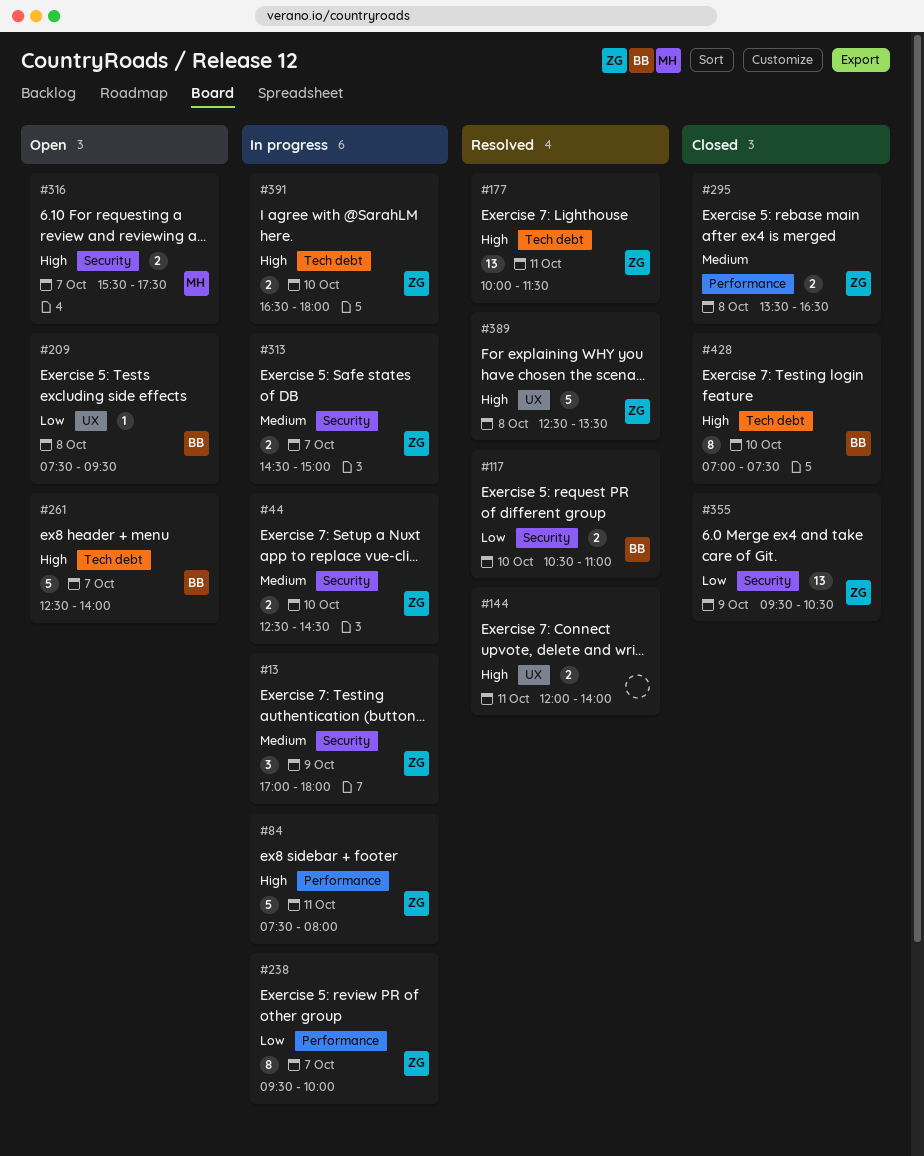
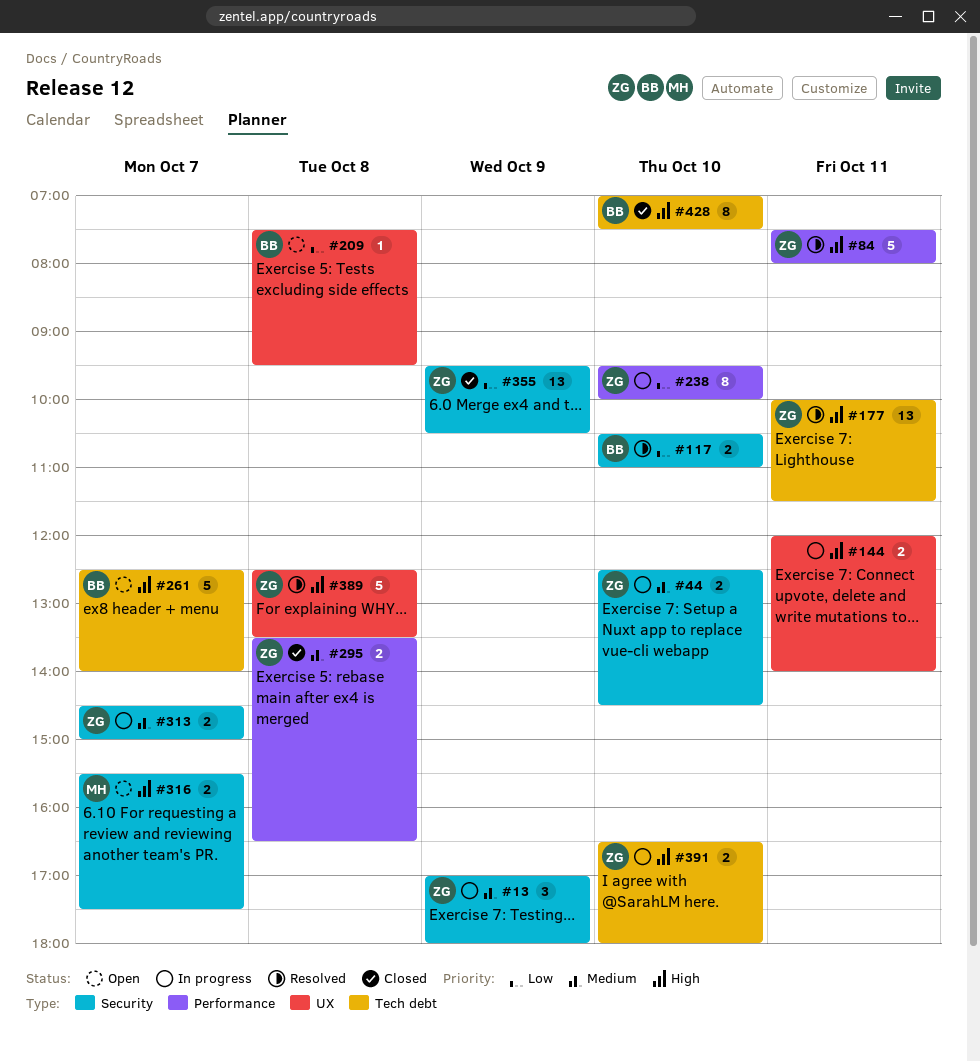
#84, status: In progress -> Resolved
#144, status: Resolved -> In progress
#238, day: Oct 7 -> Oct 10

